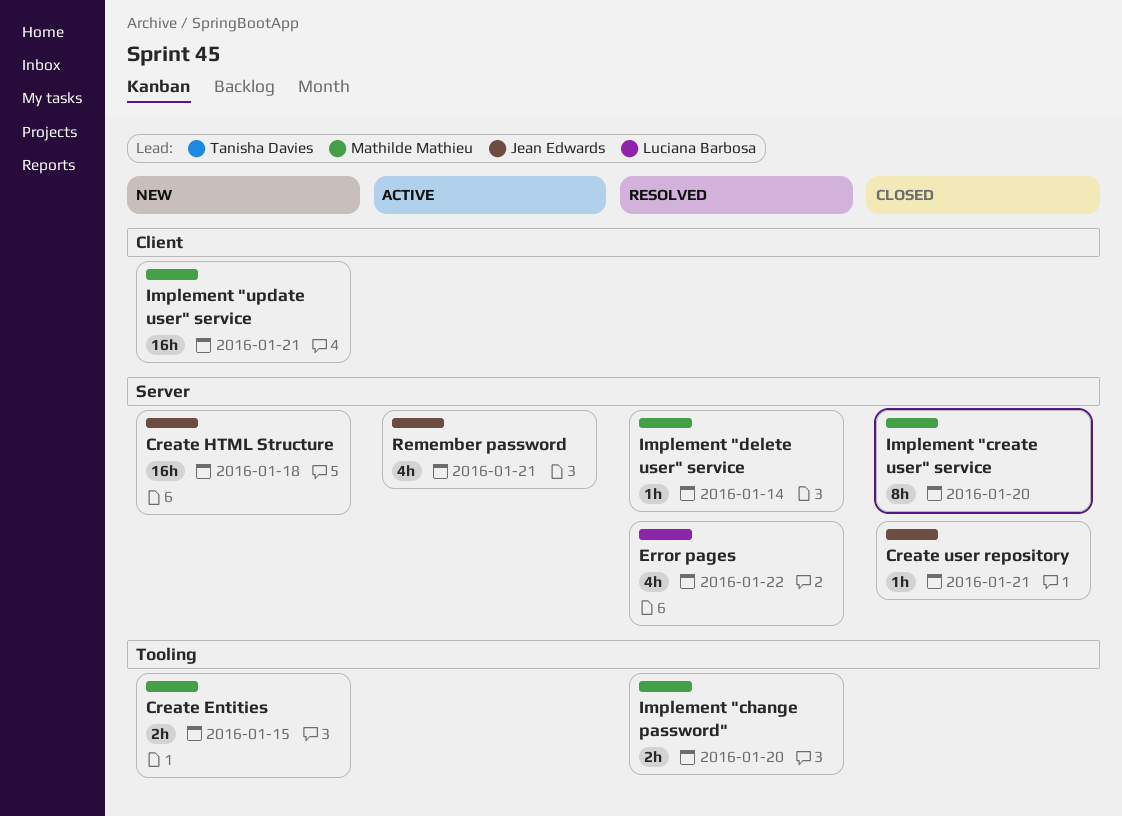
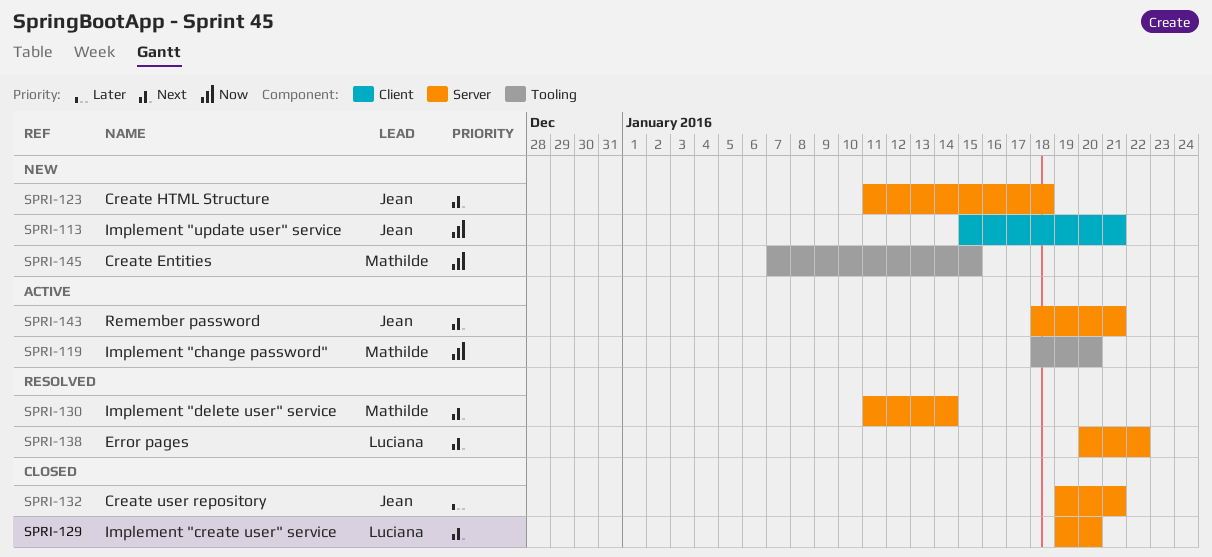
Implement "change password", status: Resolved -> Active
Implement "create user" service, owner: Mathilde Mathieu -> Luciana Barbosa
Implement "update user" service, owner: Mathilde Mathieu -> Jean Edwards

